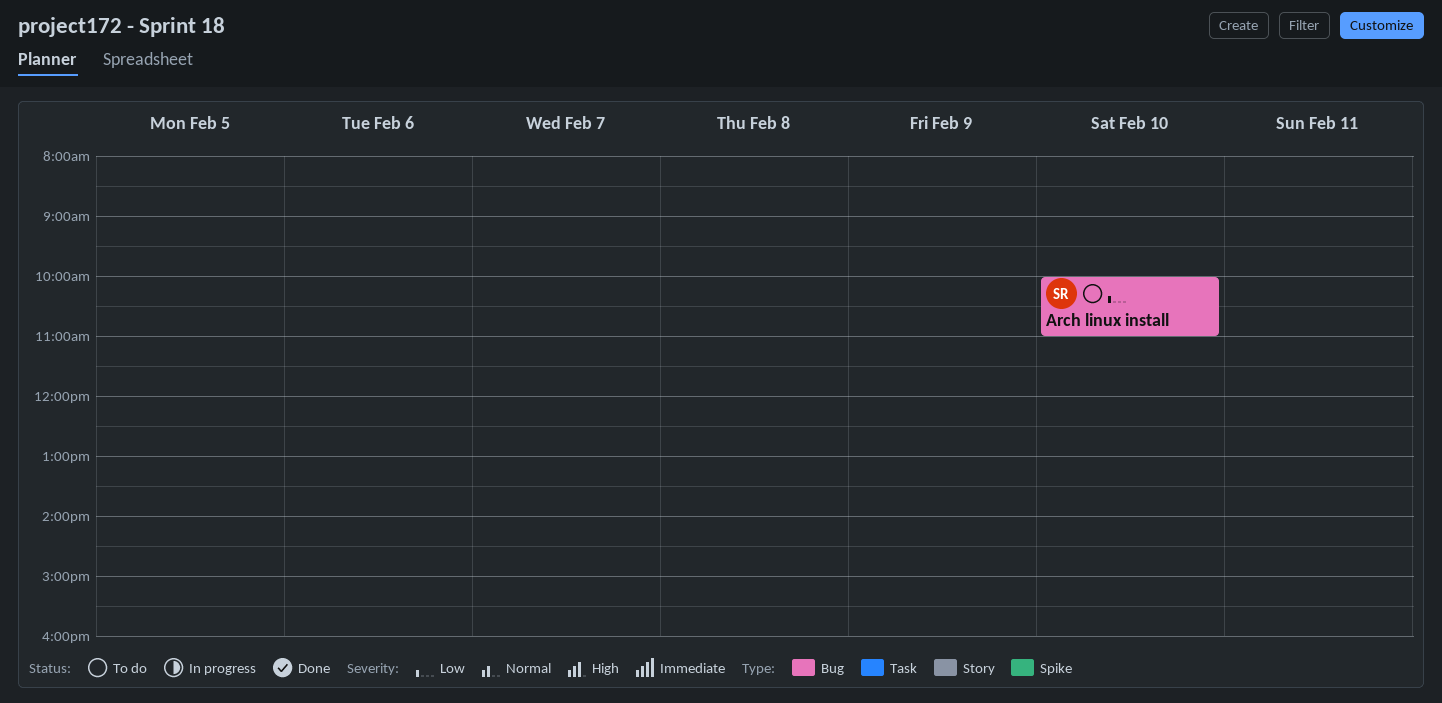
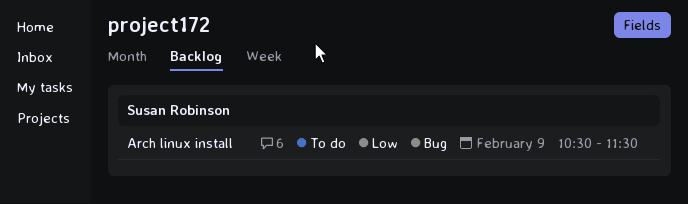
Arch linux install, day: Feb 10 -> Feb 9
Arch linux install, begins: 10:00 -> 10:30
Arch linux install, ends: 11:00 -> 11:30

